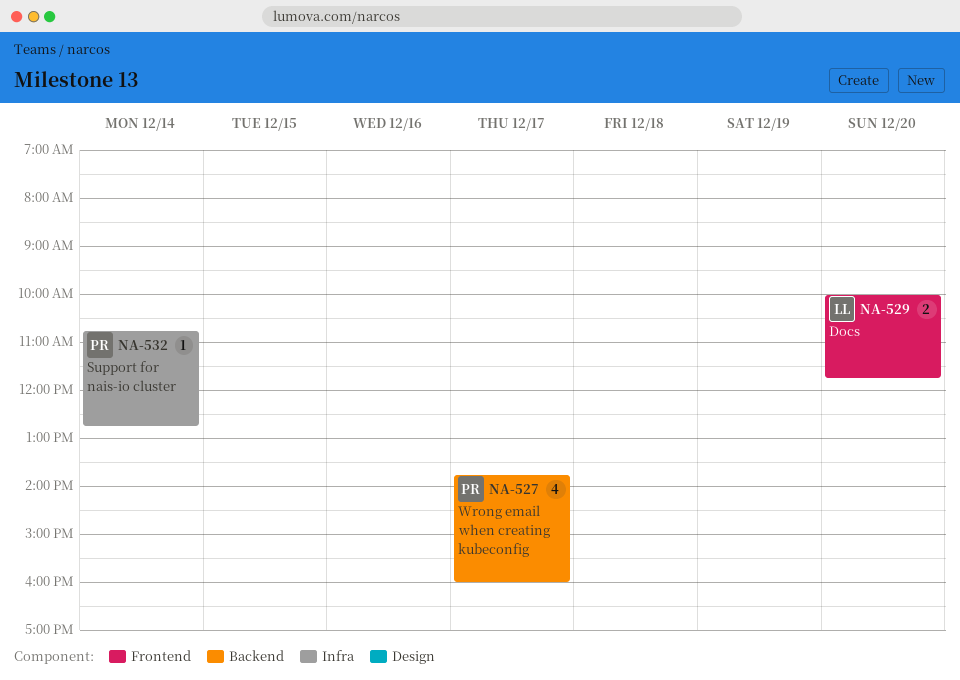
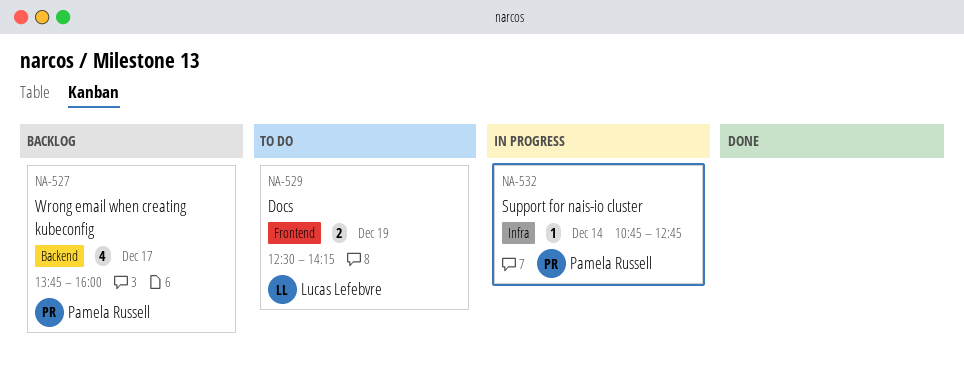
NA-529, day: Dec 20 -> Dec 19
NA-529, begins: 10:00 -> 12:30
NA-529, ends: 11:45 -> 14:15

